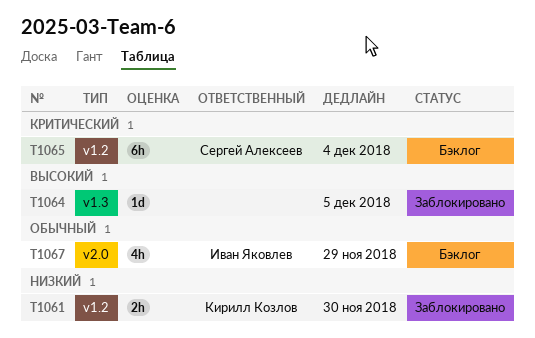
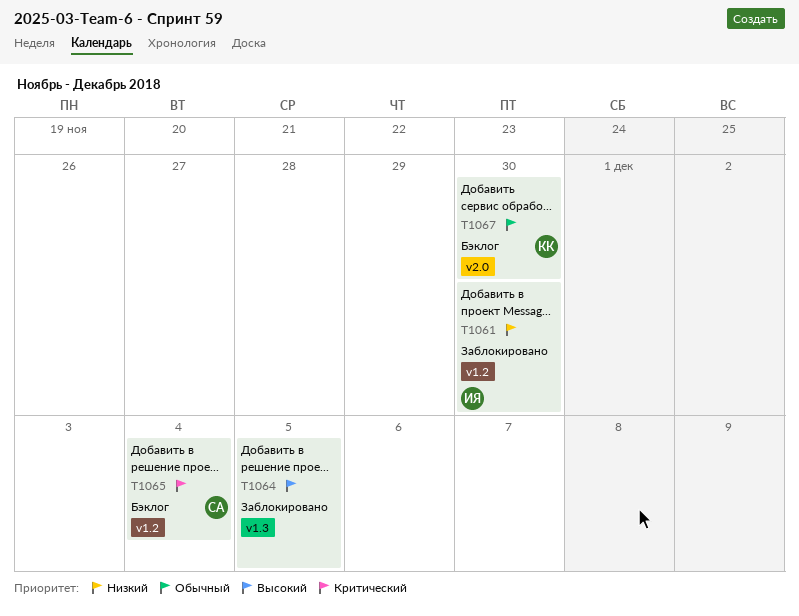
T1061, owner: Кирилл Козлов -> Иван Яковлев
T1067, owner: Иван Яковлев -> Кирилл Козлов
T1067, due: Nov 29 -> Nov 30

